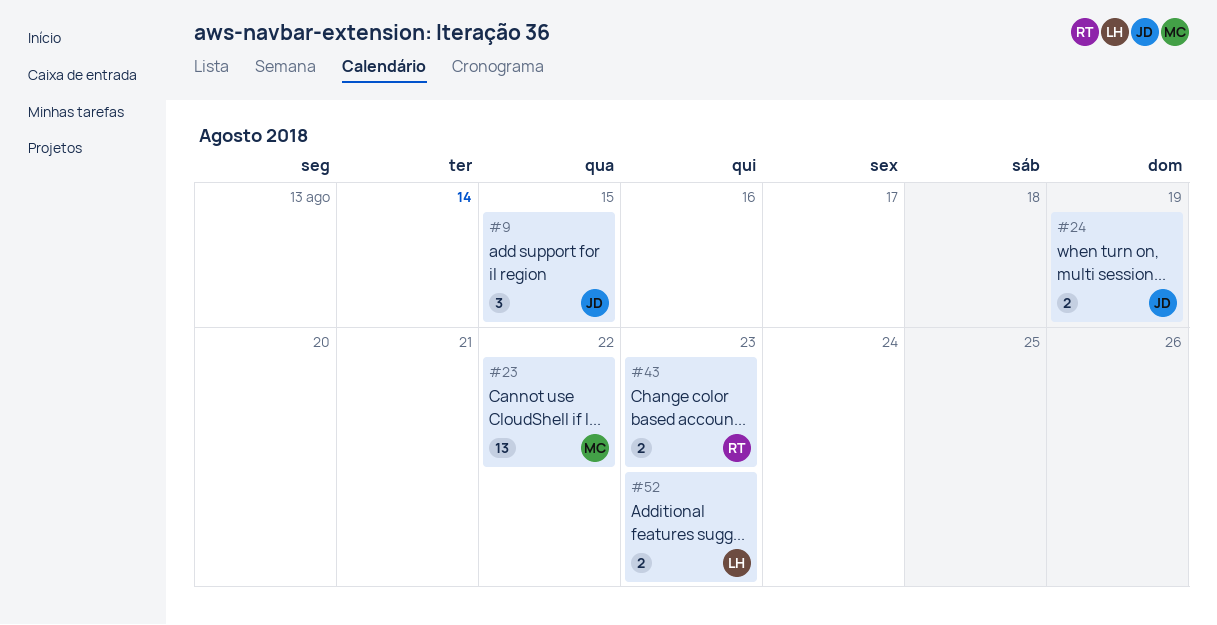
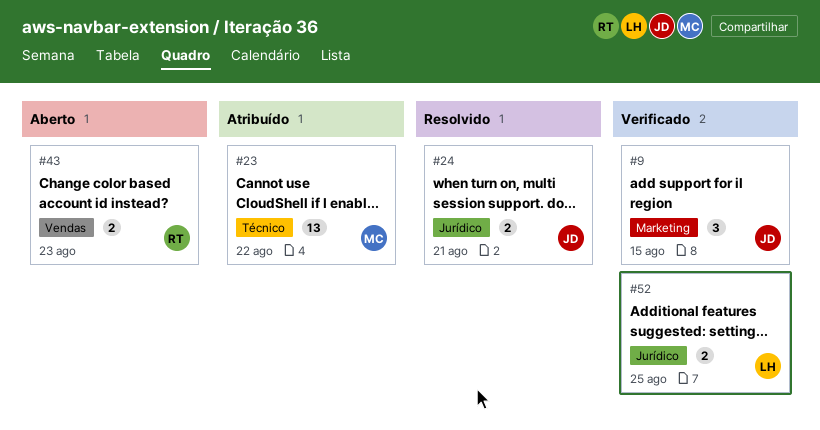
#24, due: Aug 19 -> Aug 21
#52, due: Aug 23 -> Aug 25

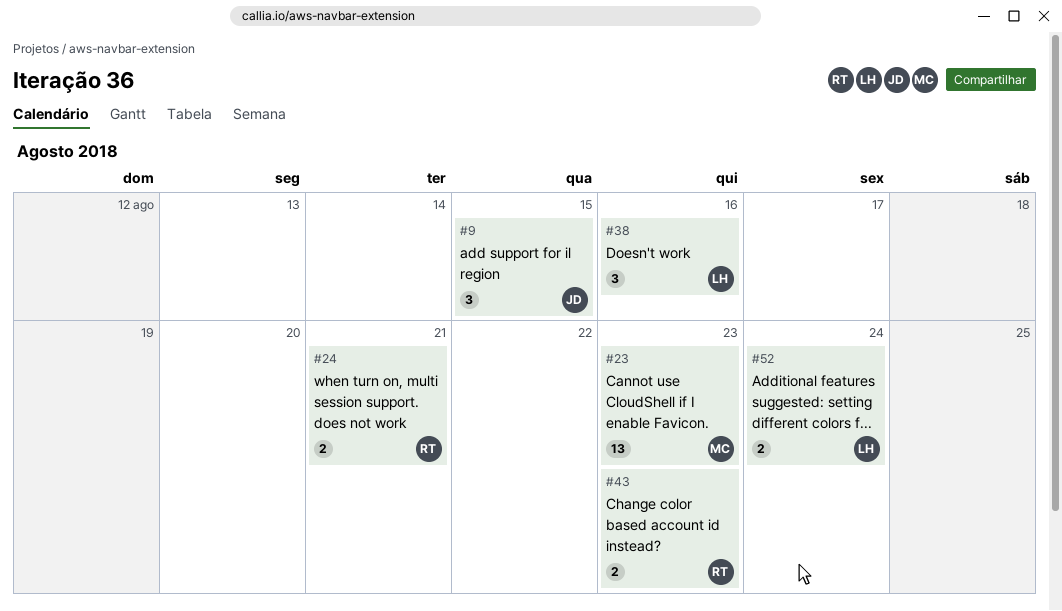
#23, due: Aug 22 -> Aug 23
#24, owner: JD -> RT
#38: none -> present
#52, due: Aug 25 -> Aug 24

